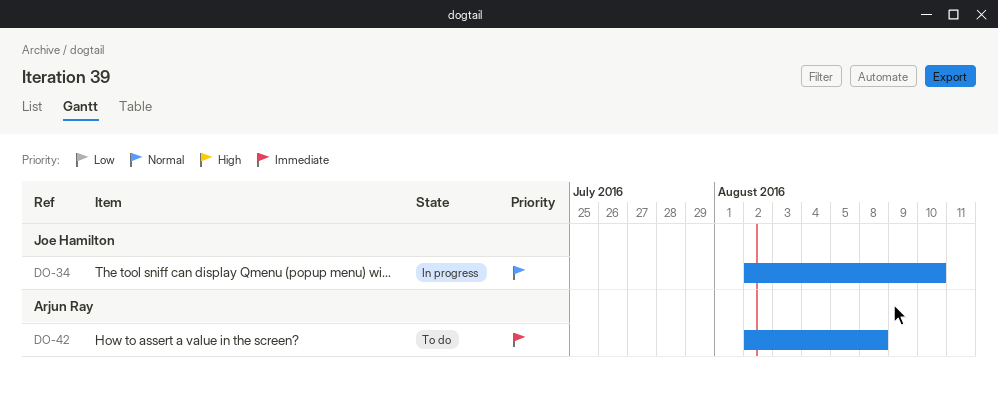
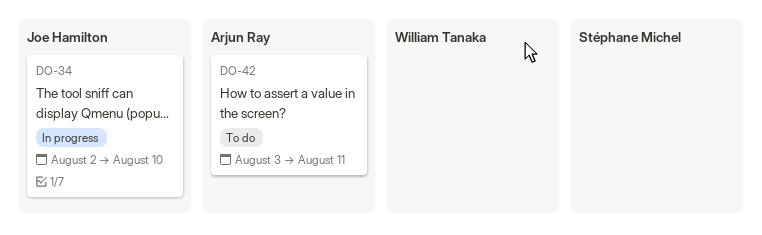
DO-42, start: Aug 2 -> Aug 3
DO-42, due: Aug 8 -> Aug 11

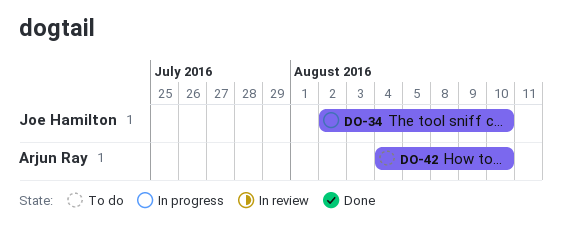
DO-42, start: Aug 3 -> Aug 4
DO-42, due: Aug 11 -> Aug 10

